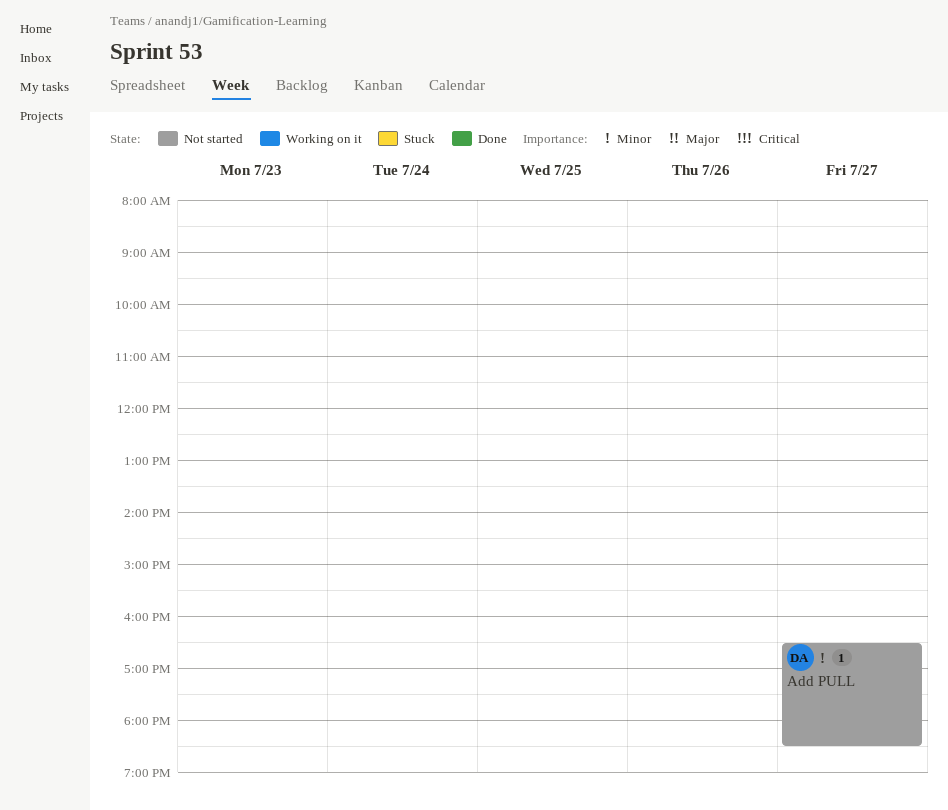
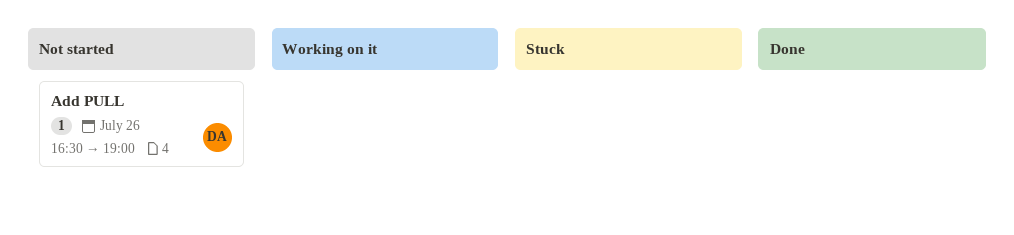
Add PULL, day: Jul 27 -> Jul 26
Add PULL, ends: 18:30 -> 19:00

